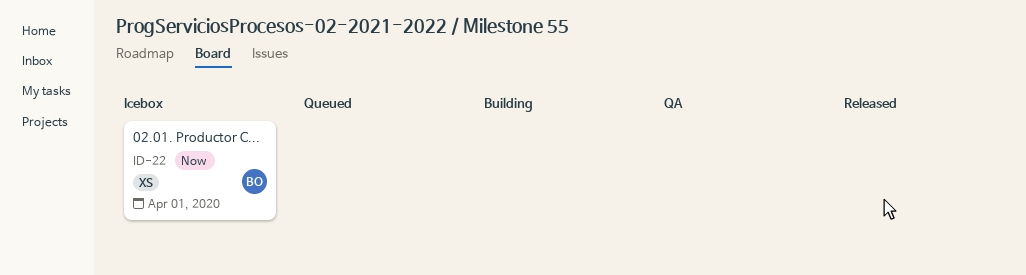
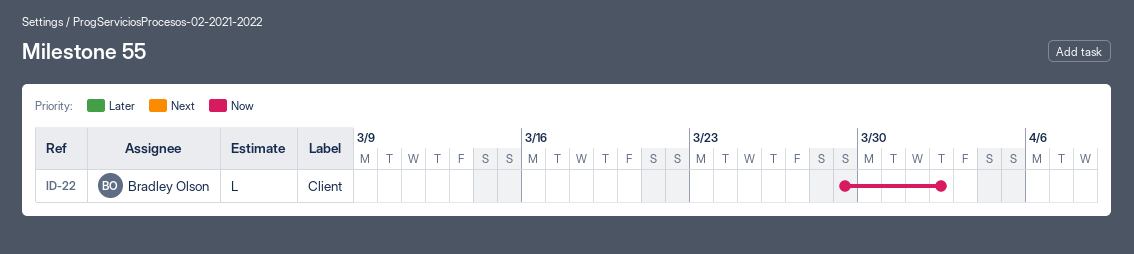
ID-22, estimate: XS -> L
ID-22, due: Apr 1 -> Apr 2

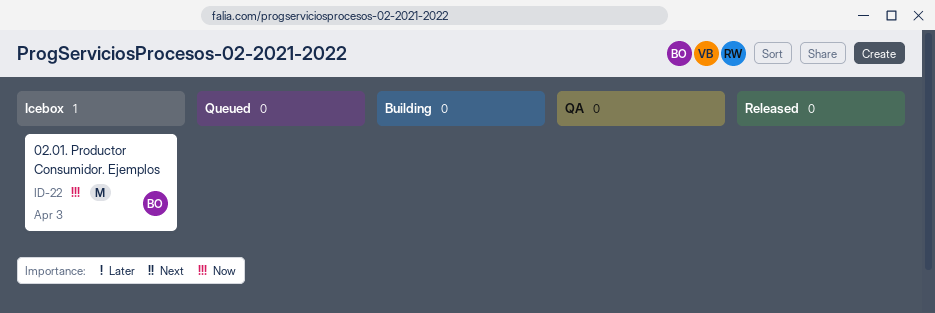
ID-22, estimate: L -> M
ID-22, due: Apr 2 -> Apr 3

